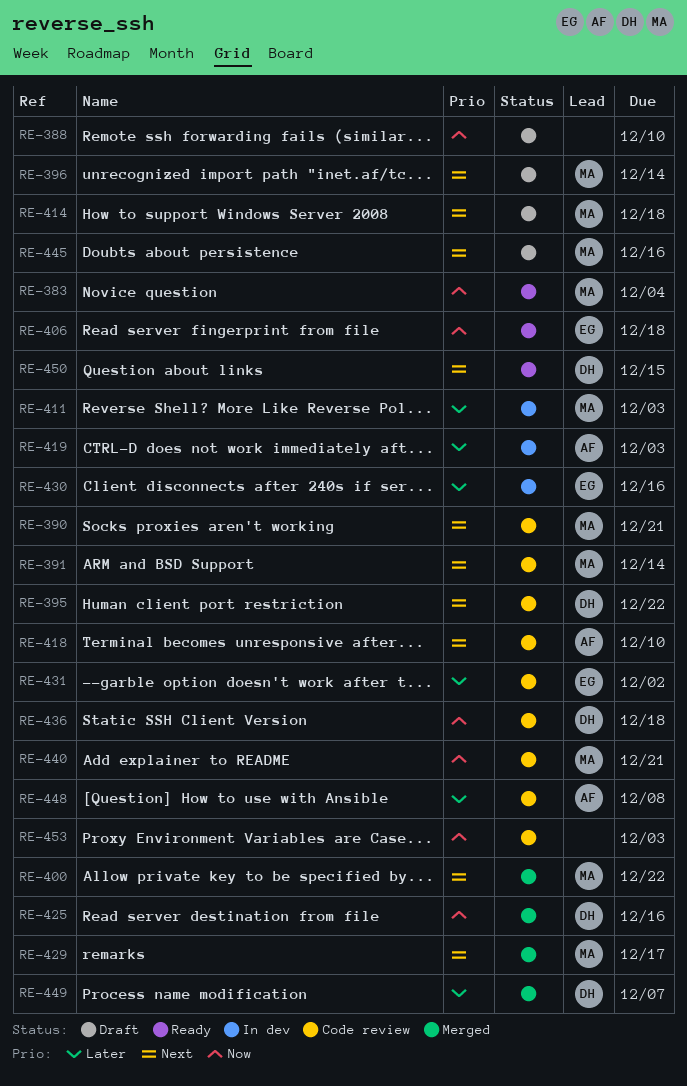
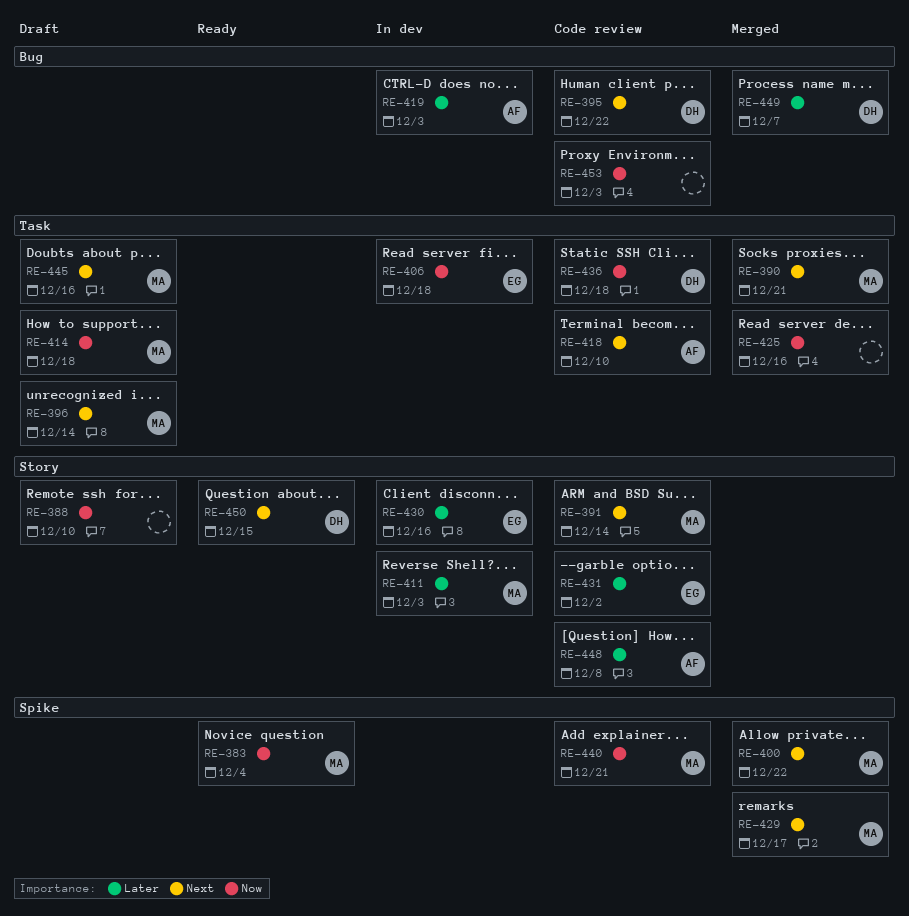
RE-390, status: Code review -> Merged
RE-406, status: Ready -> In dev
RE-414, priority: Next -> Now
RE-425, owner: DH -> none

